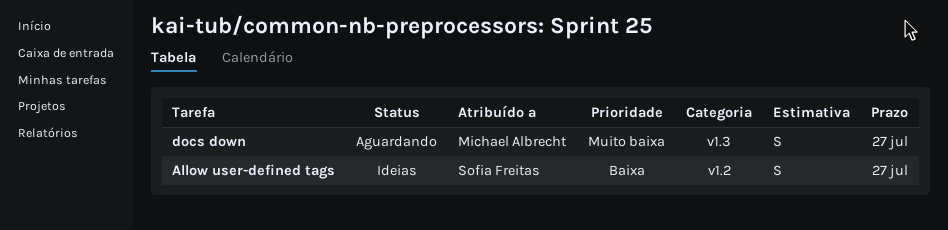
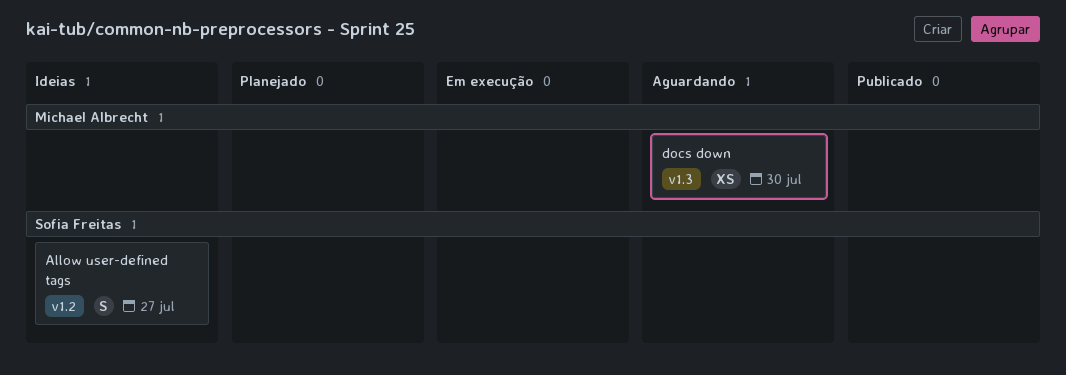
docs down, estimate: S -> XS
docs down, due: Jul 27 -> Jul 30

